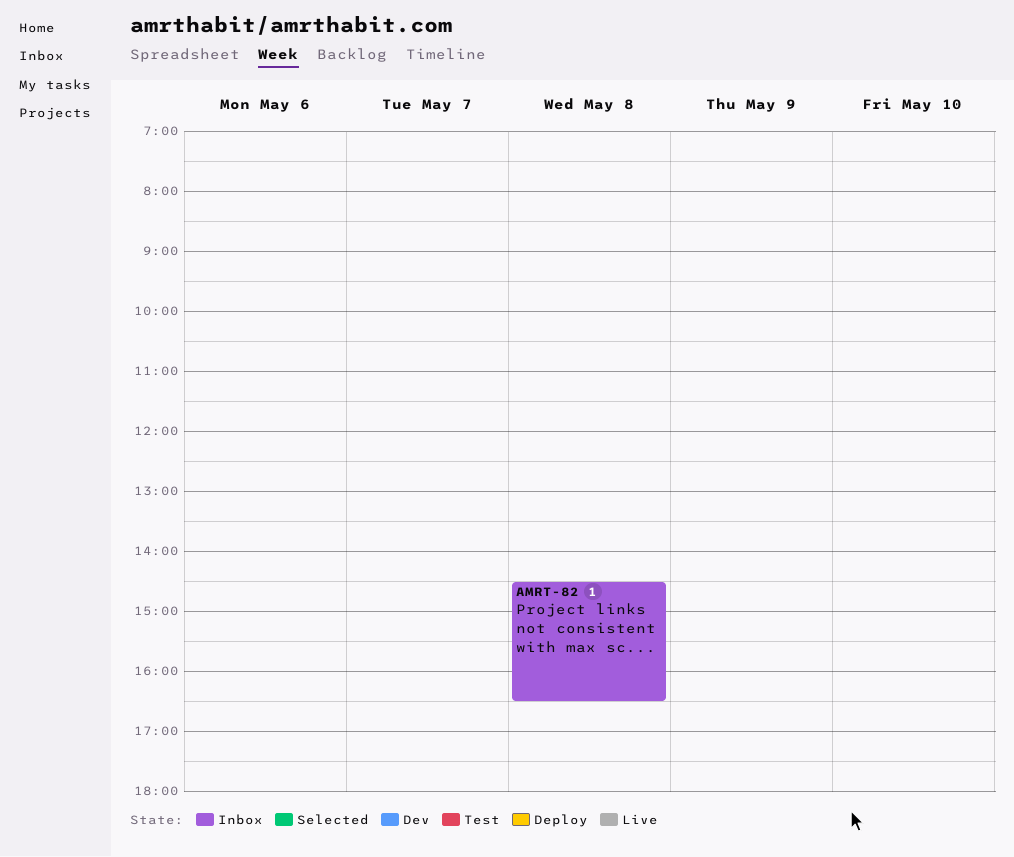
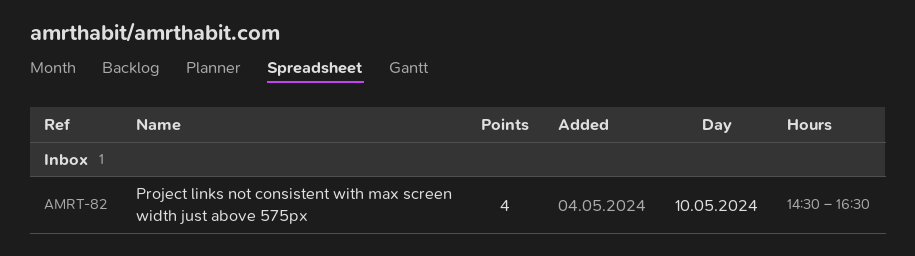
AMRT-82, estimate: 1 -> 4
AMRT-82, day: May 8 -> May 10

